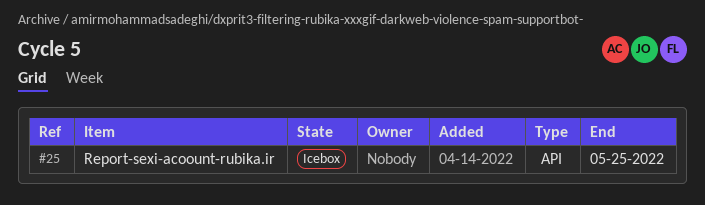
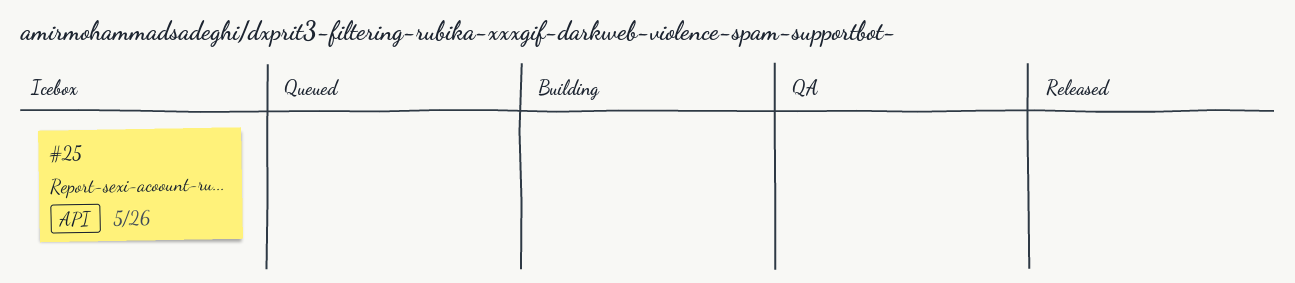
#25, due: May 25 -> May 26

